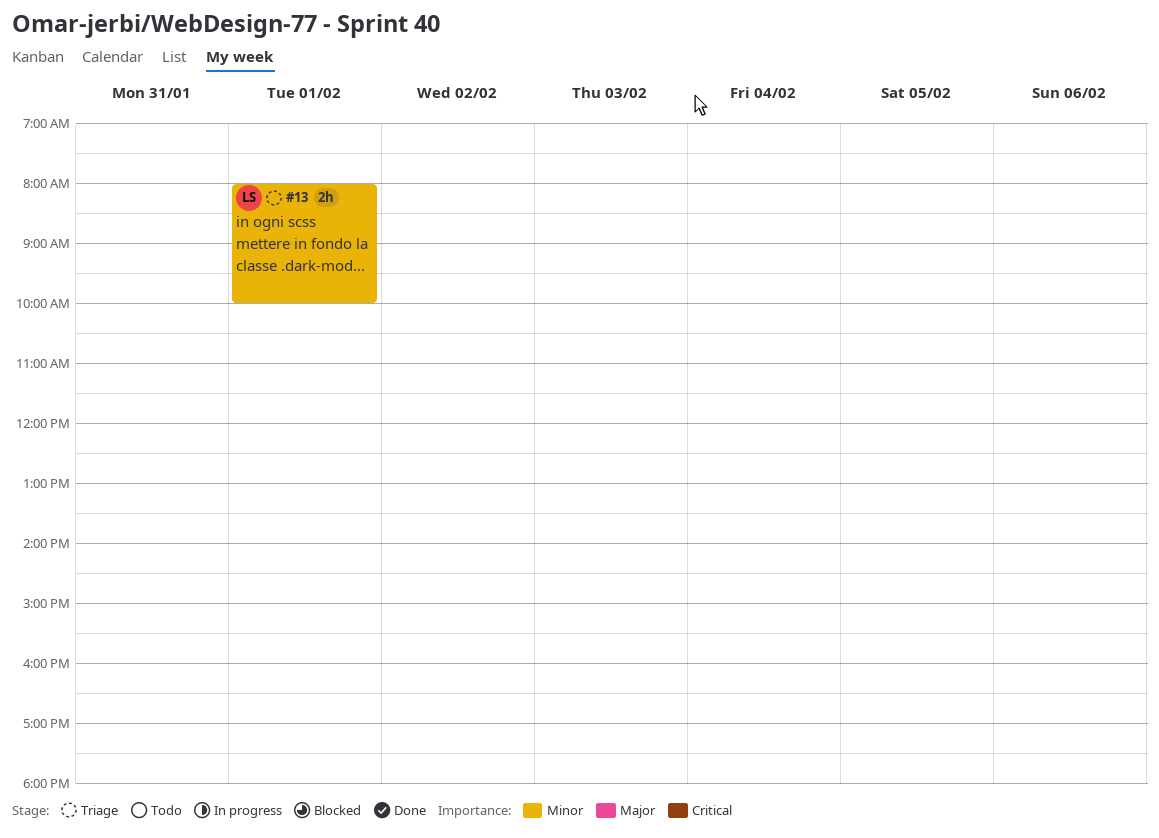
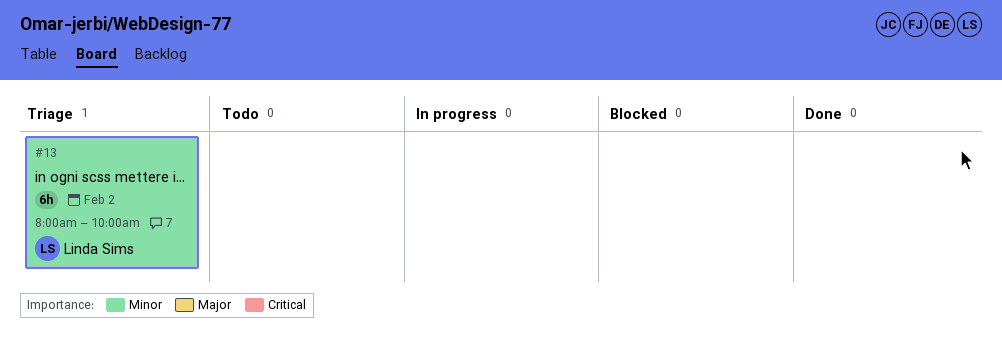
#13, estimate: 2h -> 6h
#13, day: Feb 1 -> Feb 2

